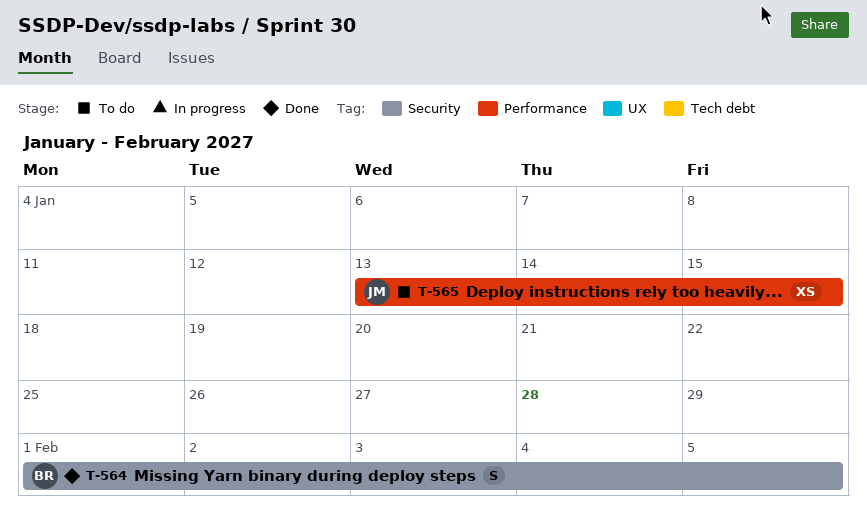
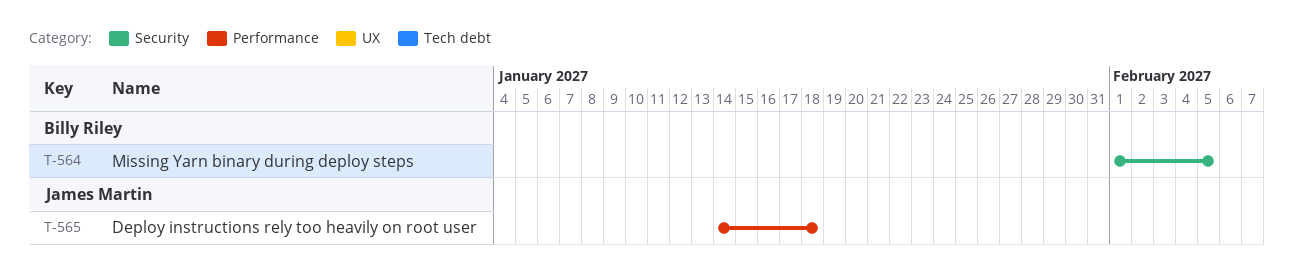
T-565, start: Jan 13 -> Jan 14
T-565, due: Jan 15 -> Jan 18

